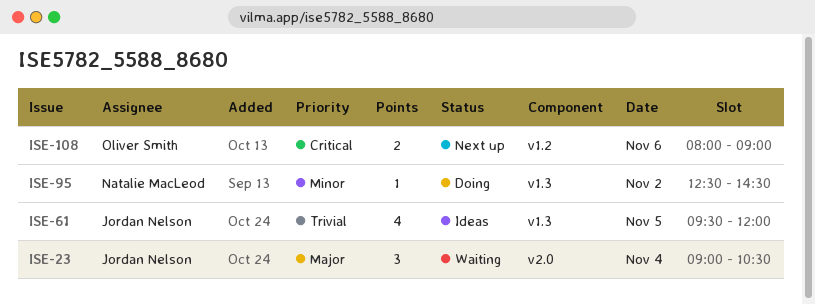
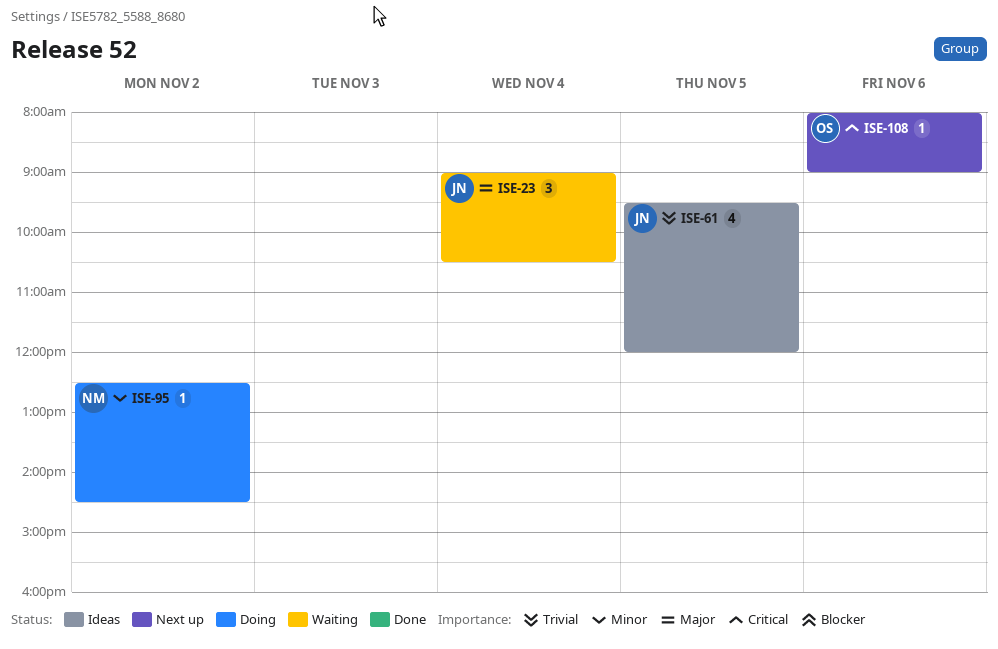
ISE-108, estimate: 2 -> 1

